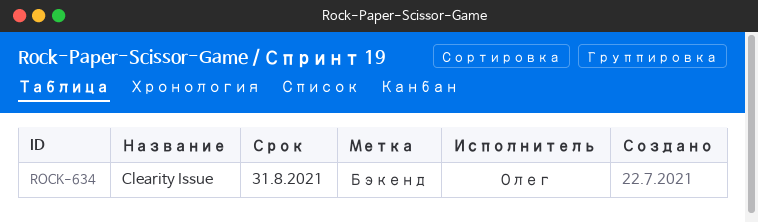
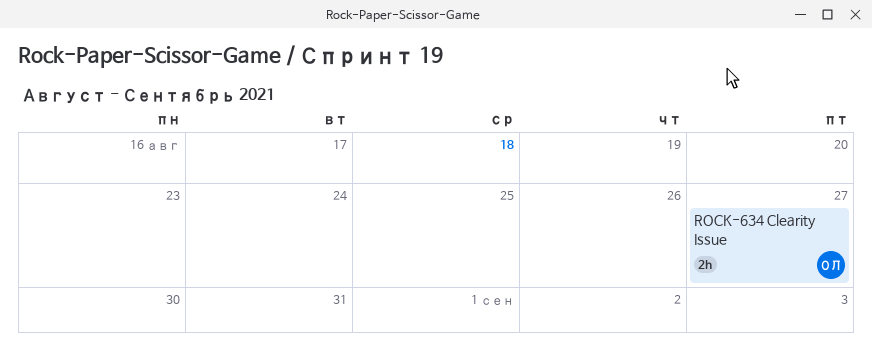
ROCK-634, due: Aug 31 -> Aug 27

